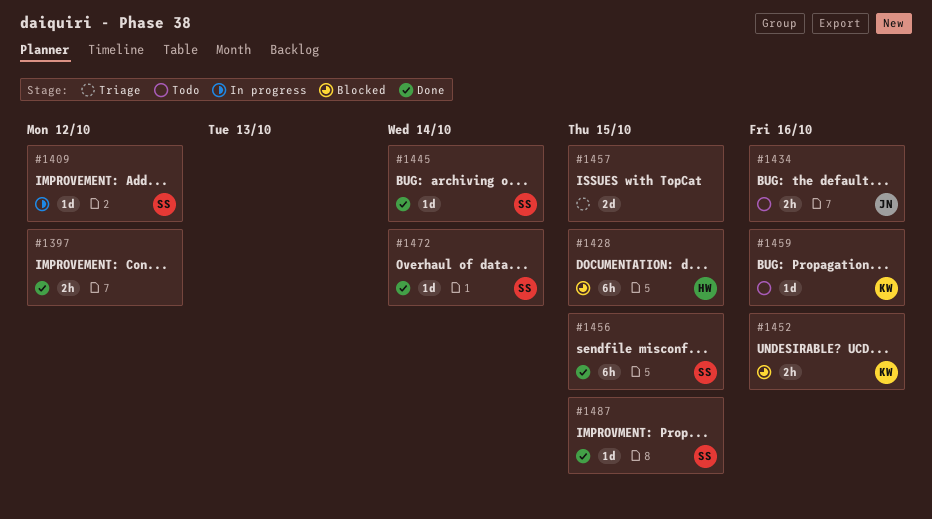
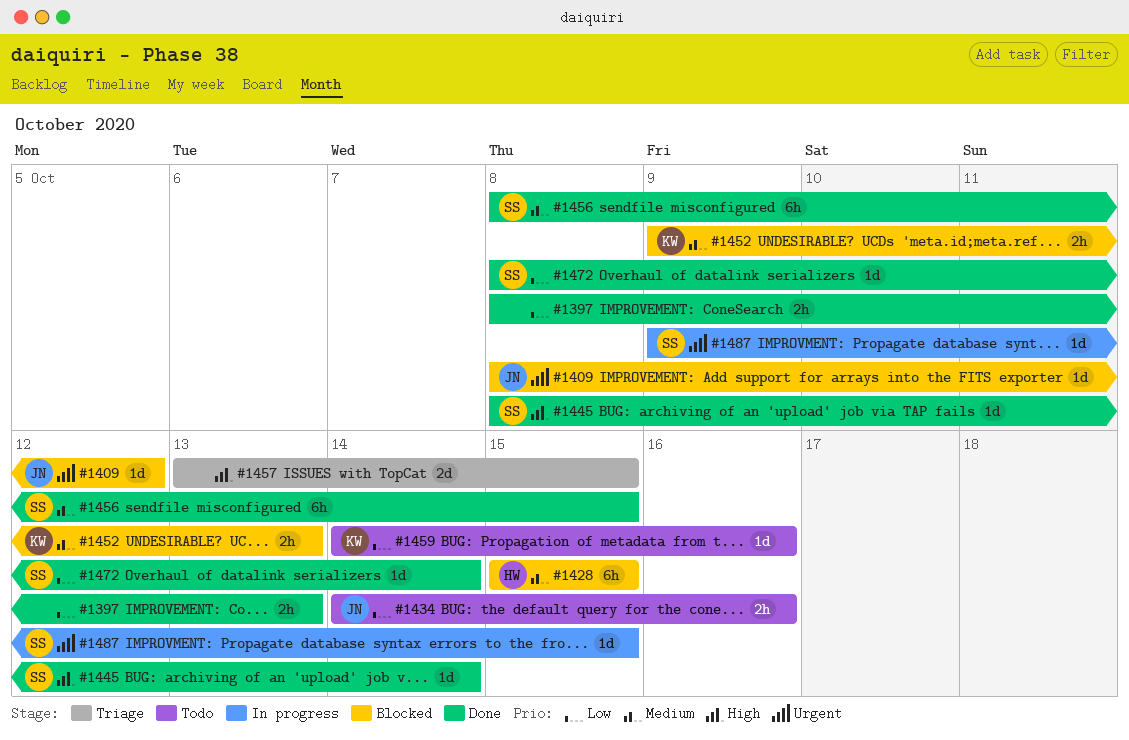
#1397, due: Oct 12 -> Oct 13
#1409, status: In progress -> Blocked
#1409, owner: SS -> JN
#1452, due: Oct 16 -> Oct 13
#1487, status: Done -> In progress

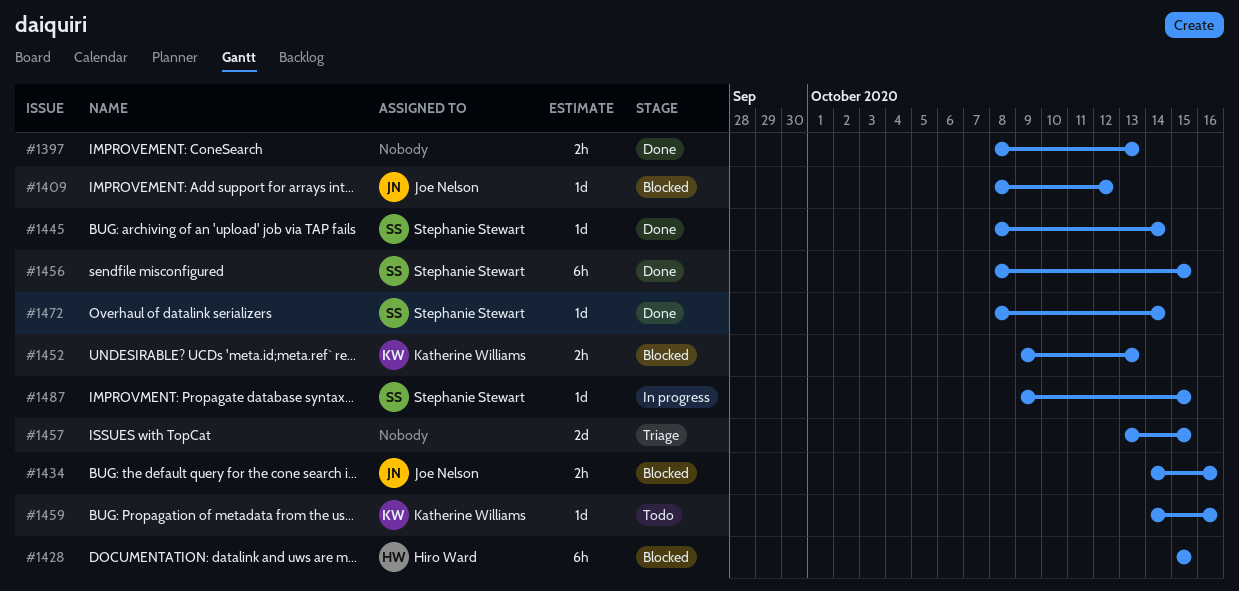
#1434, status: Todo -> Blocked

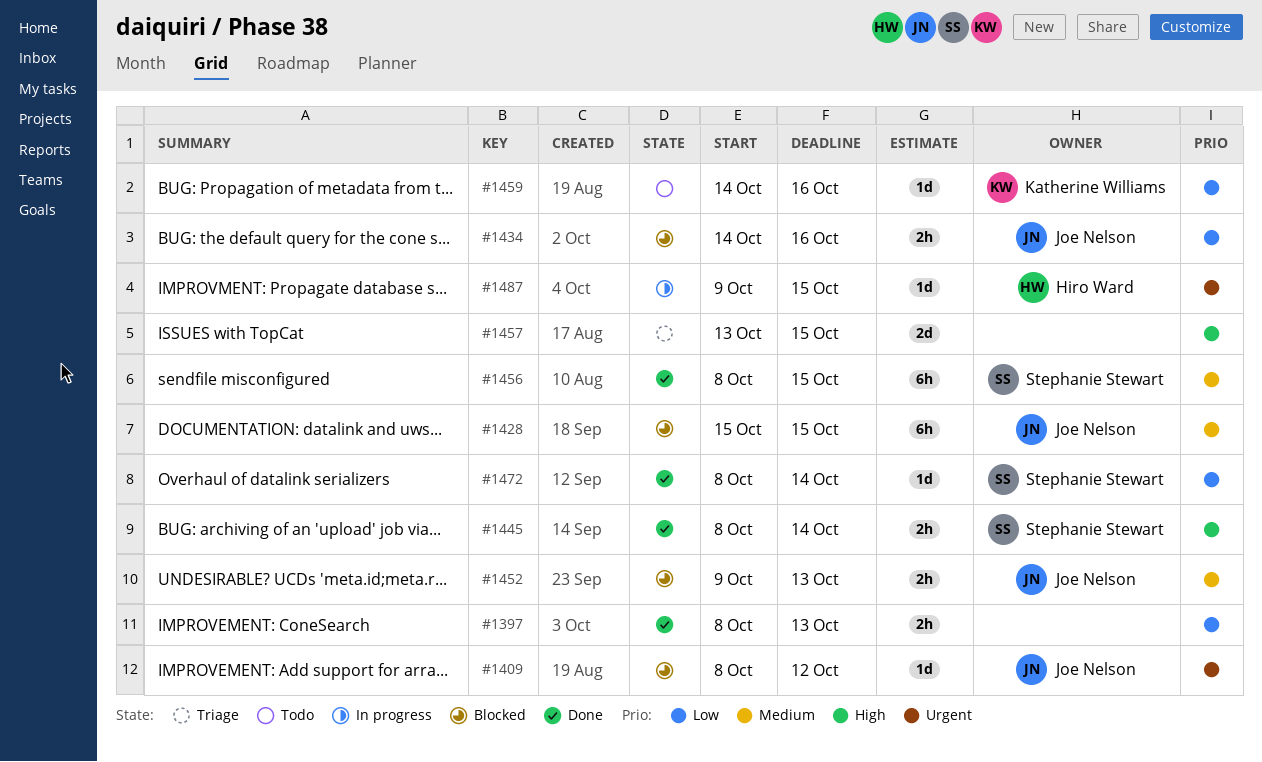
#1428, owner: Hiro Ward -> Joe Nelson
#1445, estimate: 1d -> 2h
#1452, owner: Katherine Williams -> Joe Nelson
#1487, owner: Stephanie Stewart -> Hiro Ward

